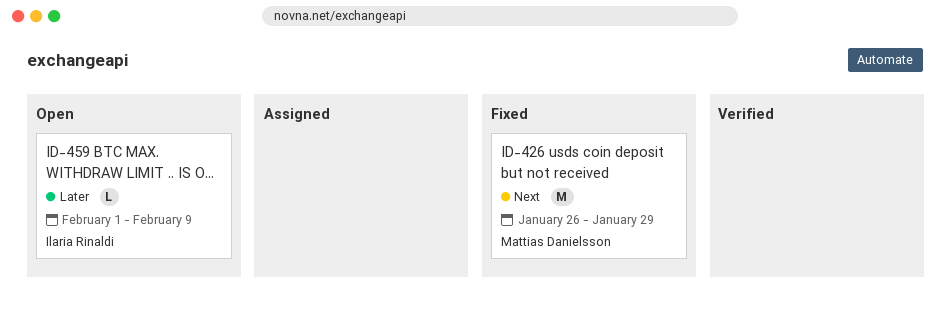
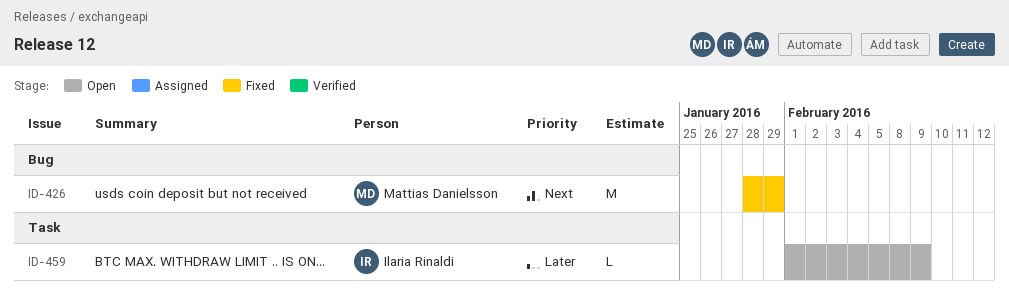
ID-426, start: Jan 26 -> Jan 28

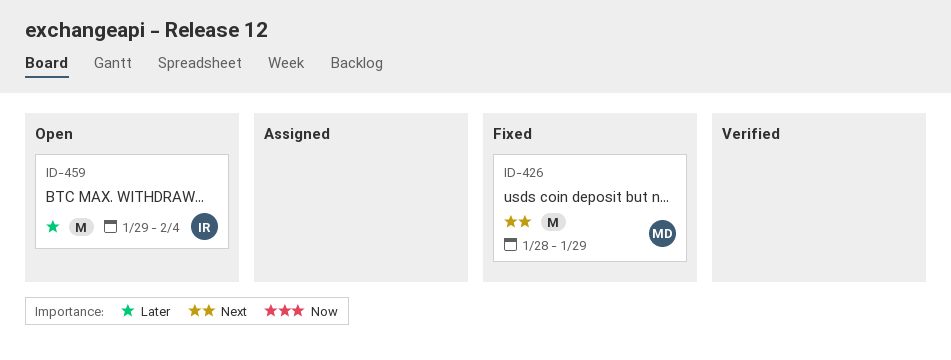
ID-459, estimate: L -> M
ID-459, start: Feb 1 -> Jan 29
ID-459, due: Feb 9 -> Feb 4

